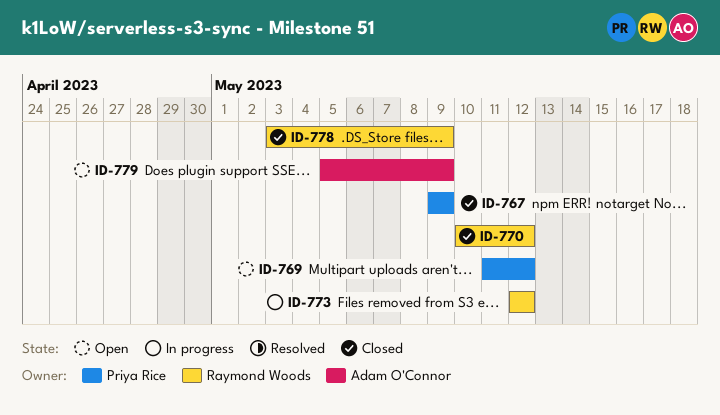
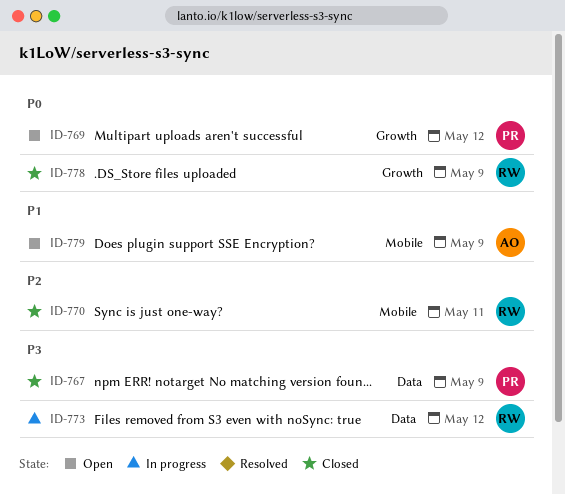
ID-770, due: May 12 -> May 11

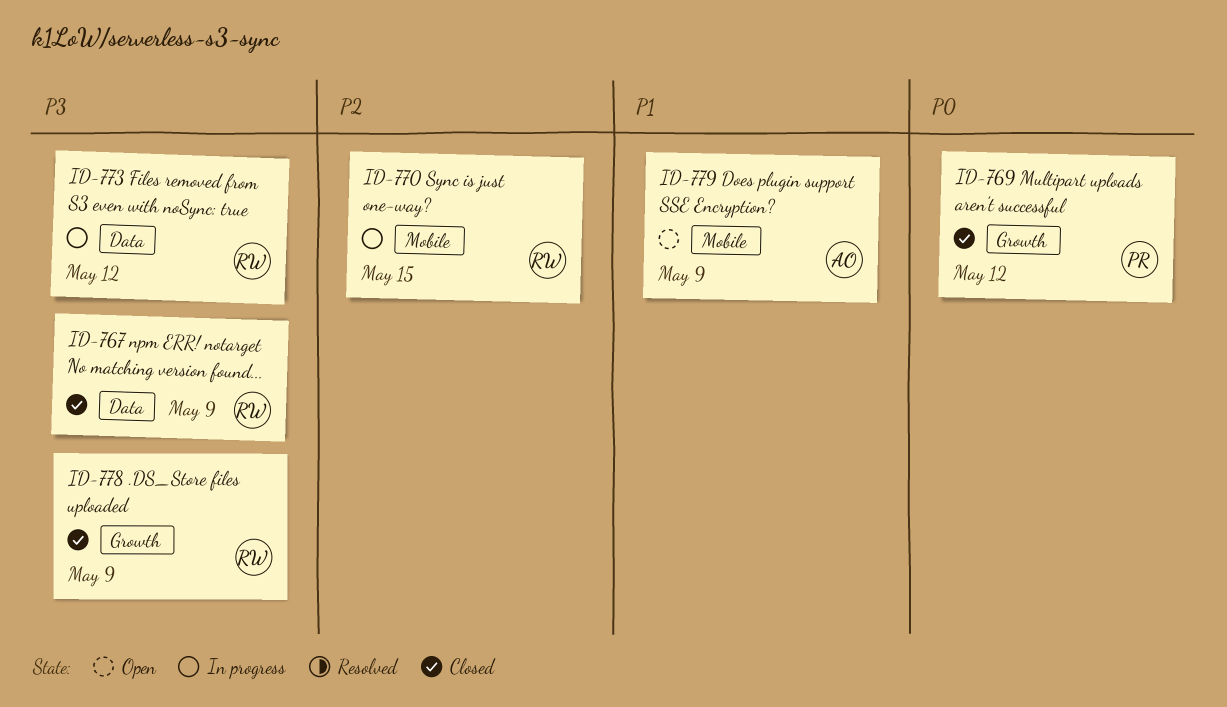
ID-767, owner: PR -> RW
ID-769, status: Open -> Closed
ID-770, status: Closed -> In progress
ID-770, due: May 11 -> May 15
ID-778, priority: P0 -> P3

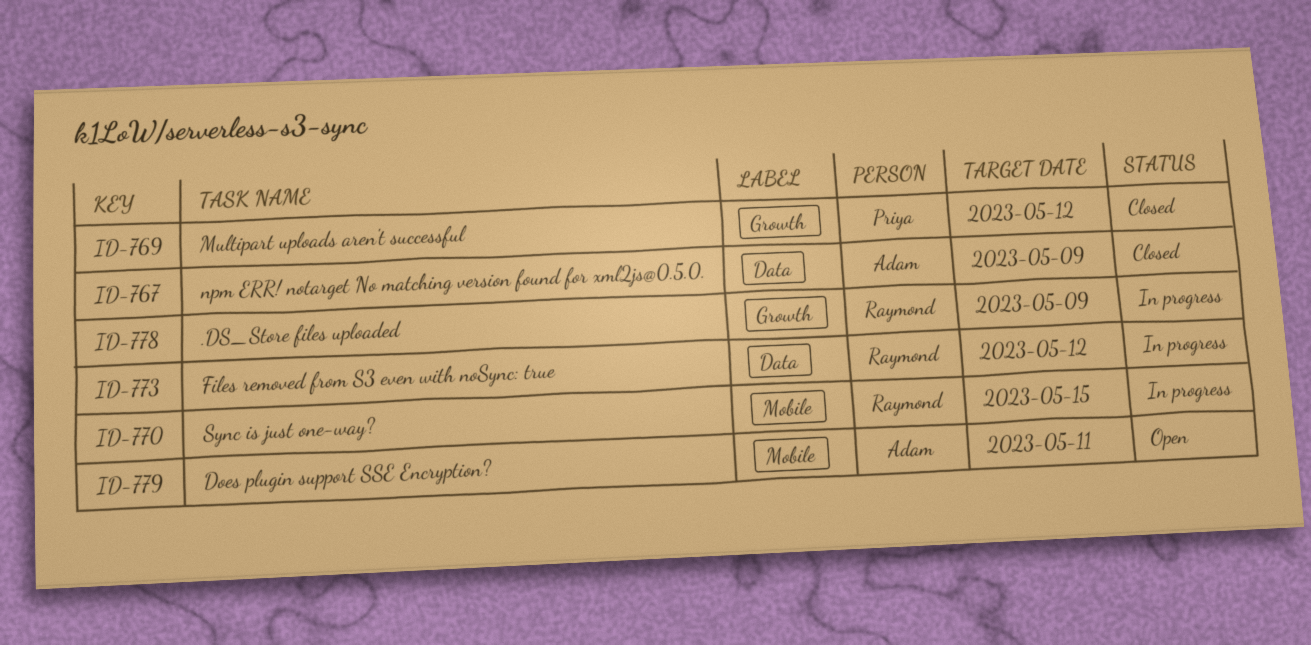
ID-767, owner: Raymond -> Adam
ID-778, status: Closed -> In progress
ID-779, due: May 9 -> May 11

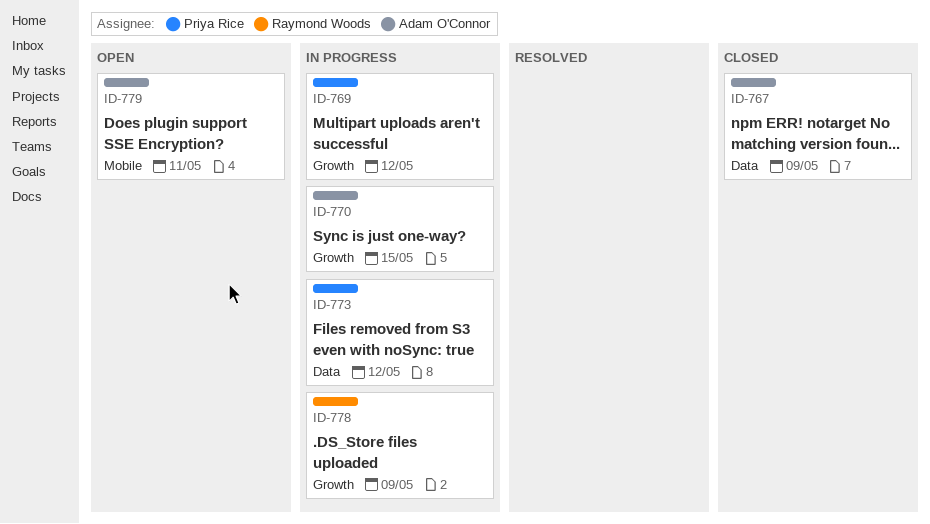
ID-769, status: Closed -> In progress
ID-770, owner: Raymond Woods -> Adam O'Connor
ID-770, label: Mobile -> Growth
ID-773, owner: Raymond Woods -> Priya Rice

